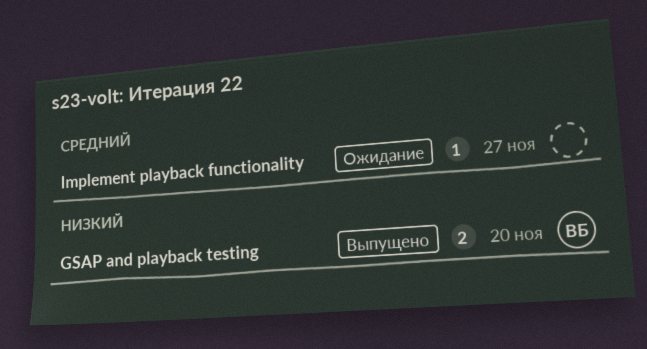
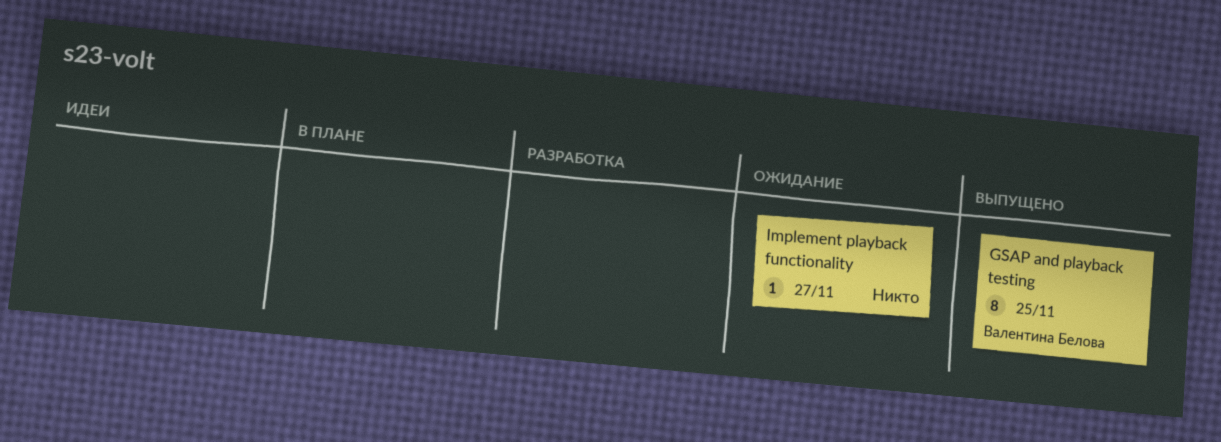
GSAP and playback testing, estimate: 2 -> 8
GSAP and playback testing, due: Nov 20 -> Nov 25

